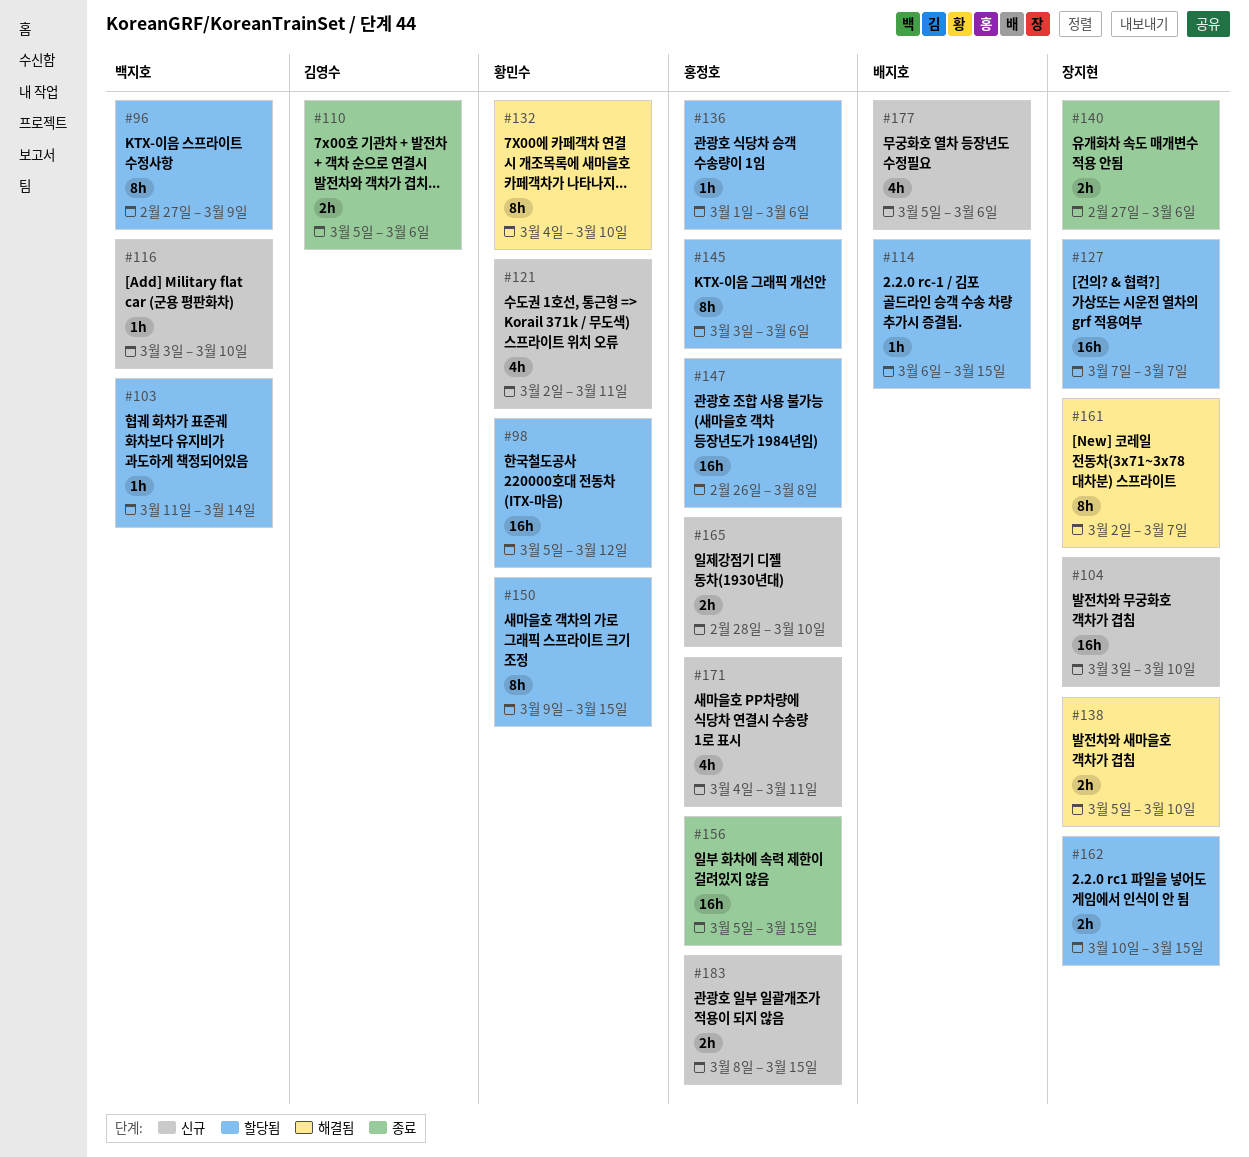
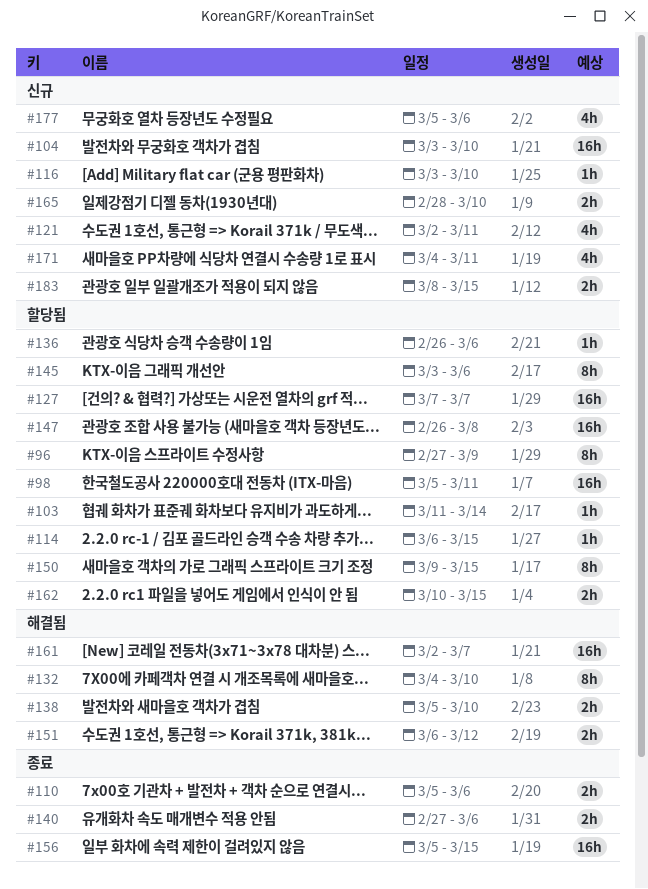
#98, due: Mar 12 -> Mar 11
#136, start: Mar 1 -> Feb 26
#151: none -> present
#161, estimate: 8h -> 16h

